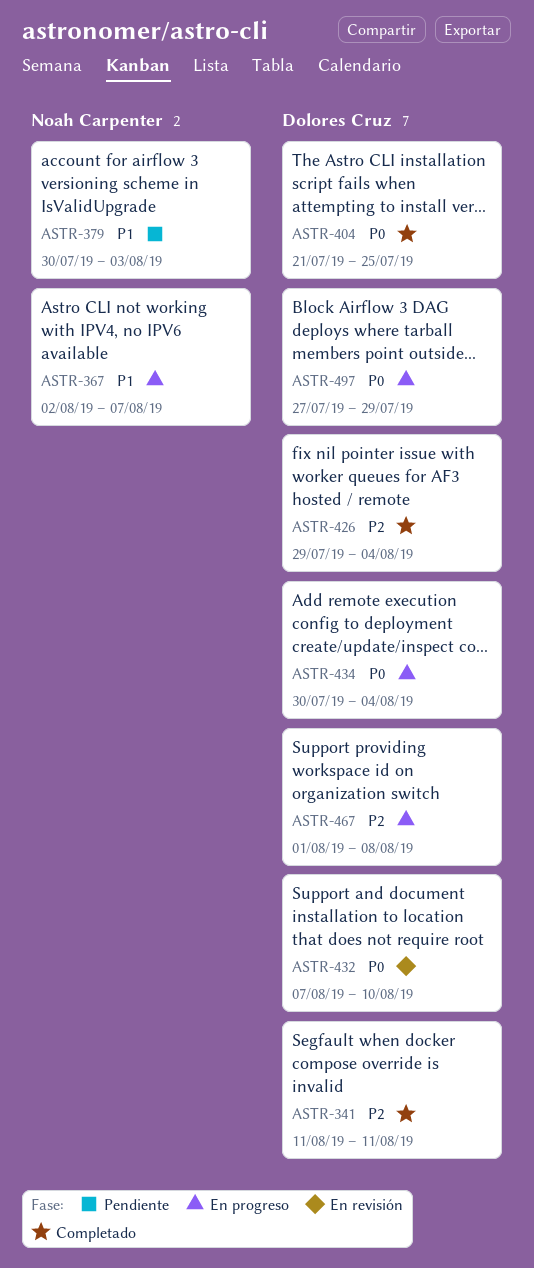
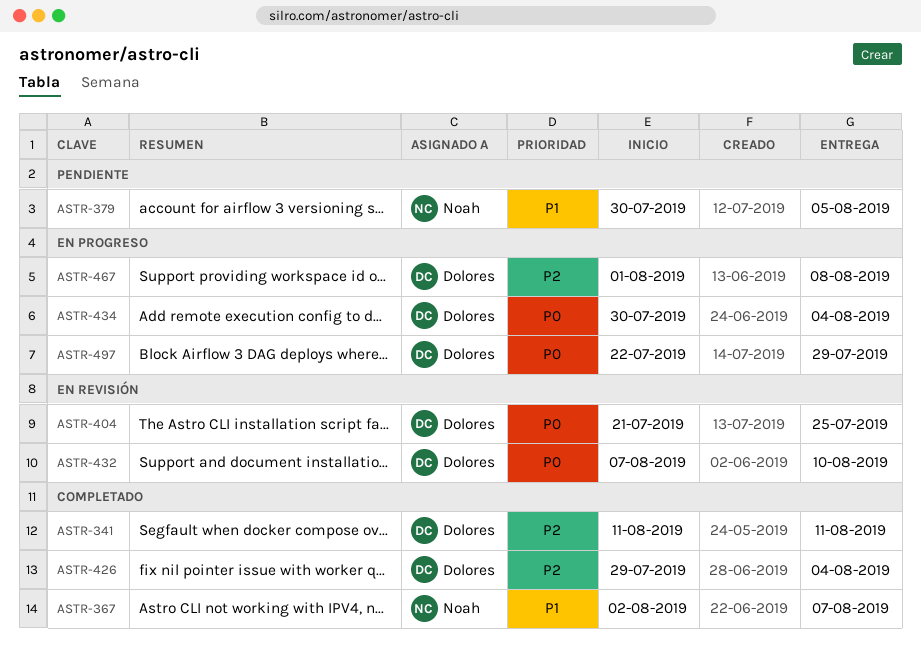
ASTR-367, status: En progreso -> Completado
ASTR-379, due: Aug 3 -> Aug 5
ASTR-404, status: Completado -> En revisión
ASTR-497, start: Jul 27 -> Jul 22

